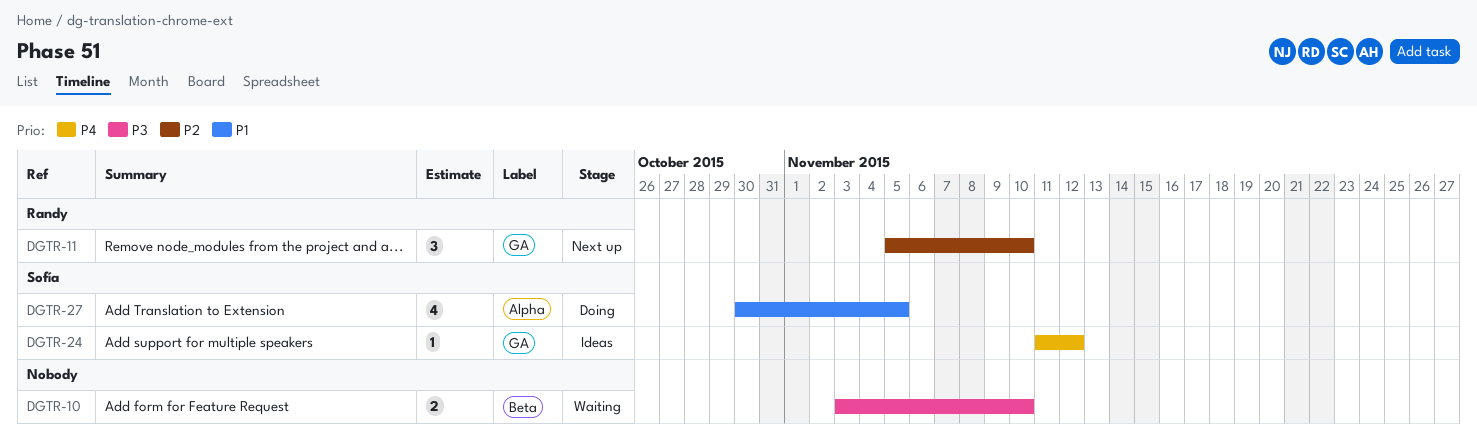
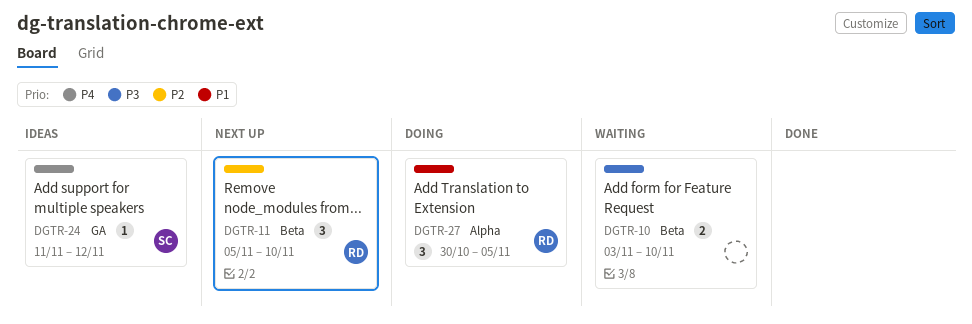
DGTR-11, label: GA -> Beta
DGTR-27, owner: Sofía -> Randy
DGTR-27, estimate: 4 -> 3

